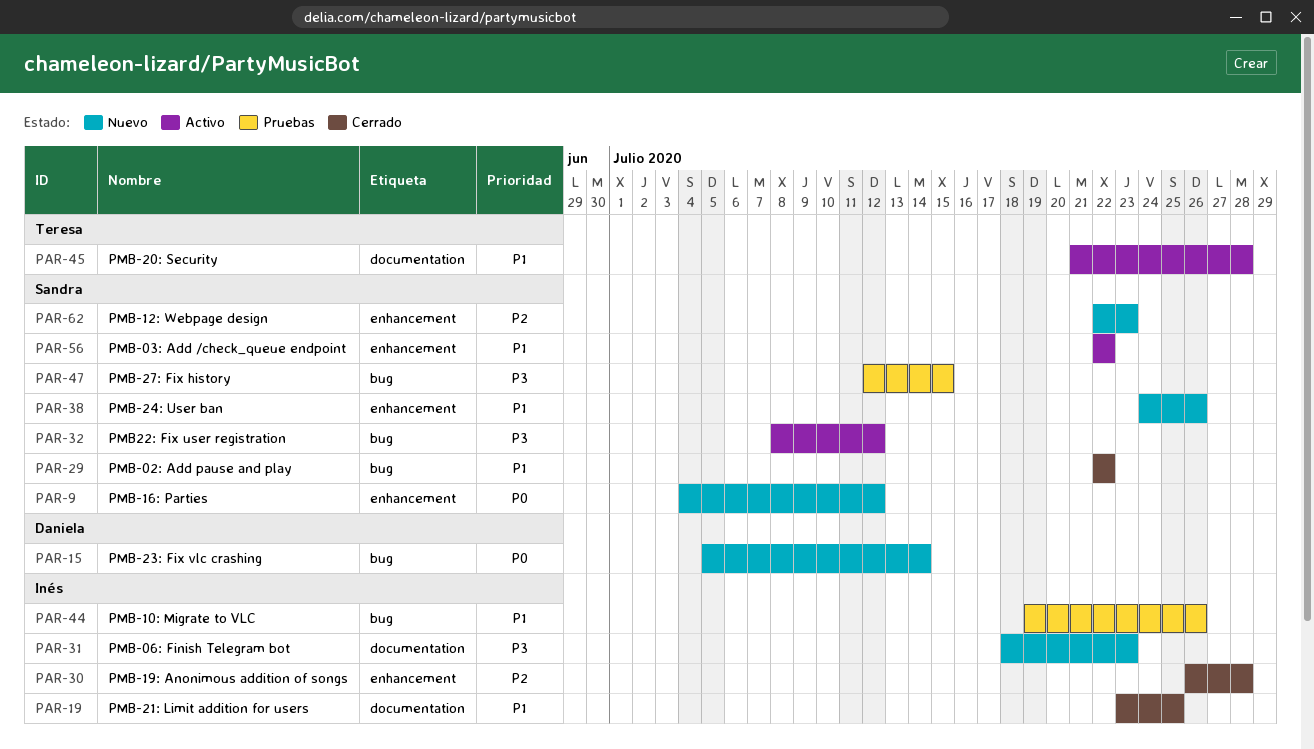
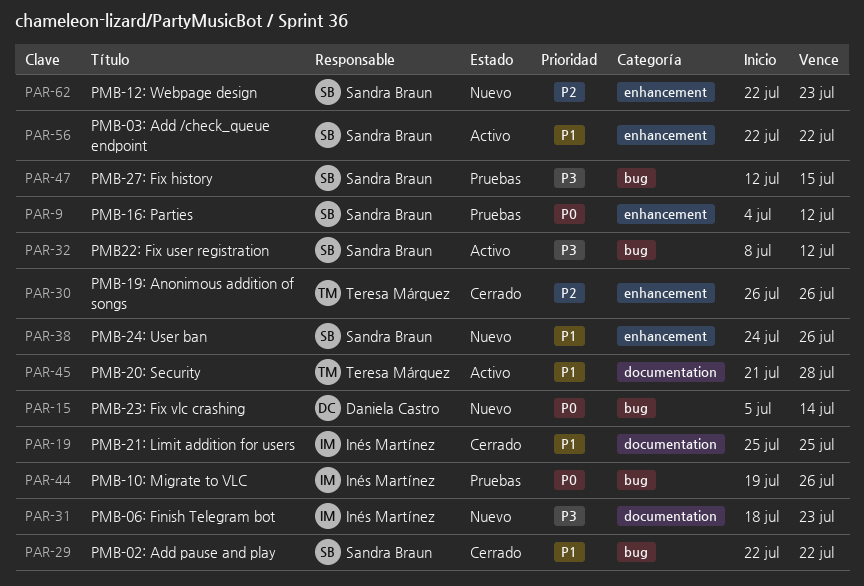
PAR-9, status: Nuevo -> Pruebas
PAR-19, start: Jul 23 -> Jul 25
PAR-30, owner: Inés Martínez -> Teresa Márquez
PAR-30, due: Jul 28 -> Jul 26
PAR-44, priority: P1 -> P0

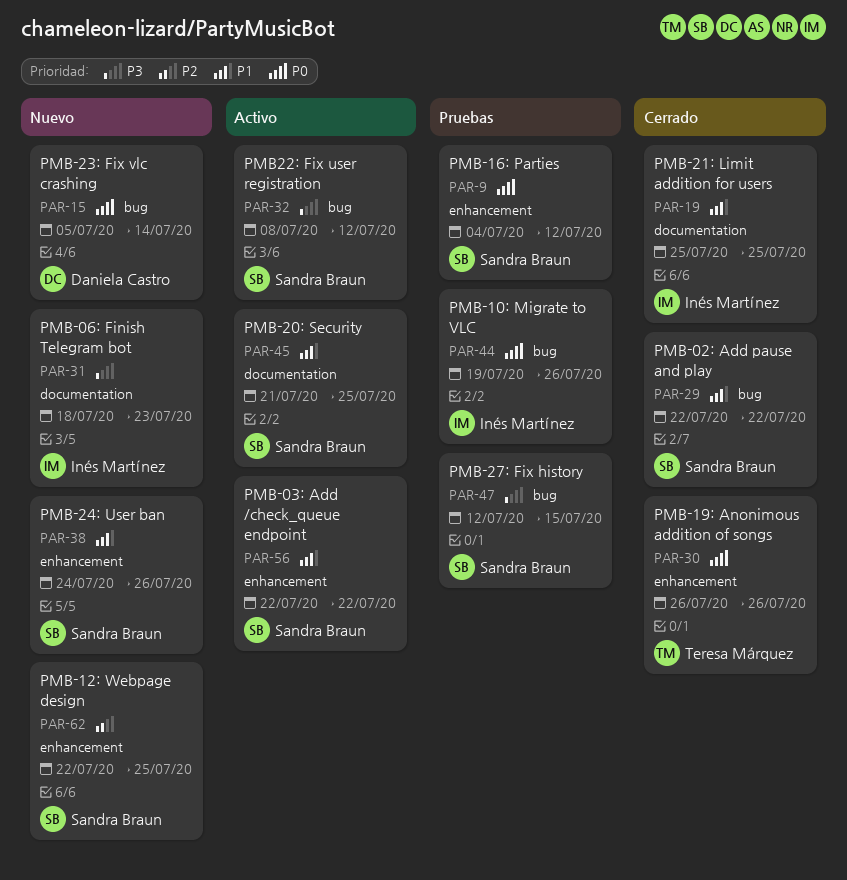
PAR-30, priority: P2 -> P0
PAR-45, owner: Teresa Márquez -> Sandra Braun
PAR-45, due: Jul 28 -> Jul 25
PAR-62, due: Jul 23 -> Jul 25

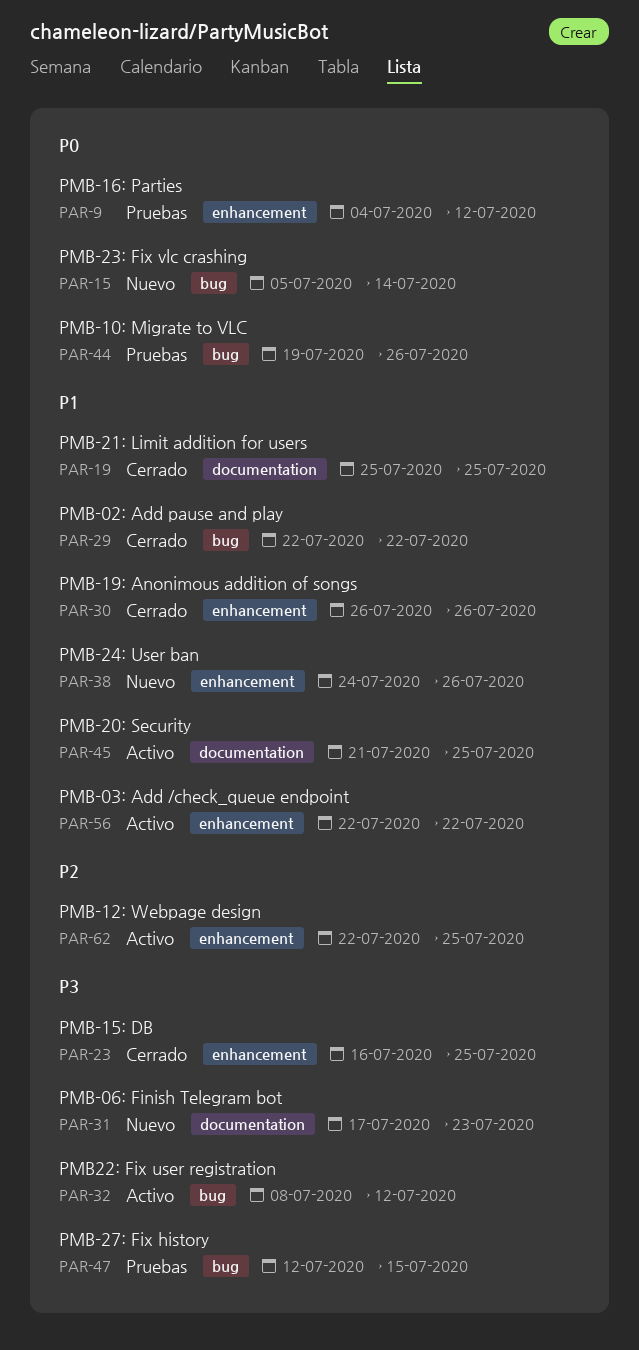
PAR-23: none -> present
PAR-30, priority: P0 -> P1
PAR-31, start: Jul 18 -> Jul 17
PAR-62, status: Nuevo -> Activo

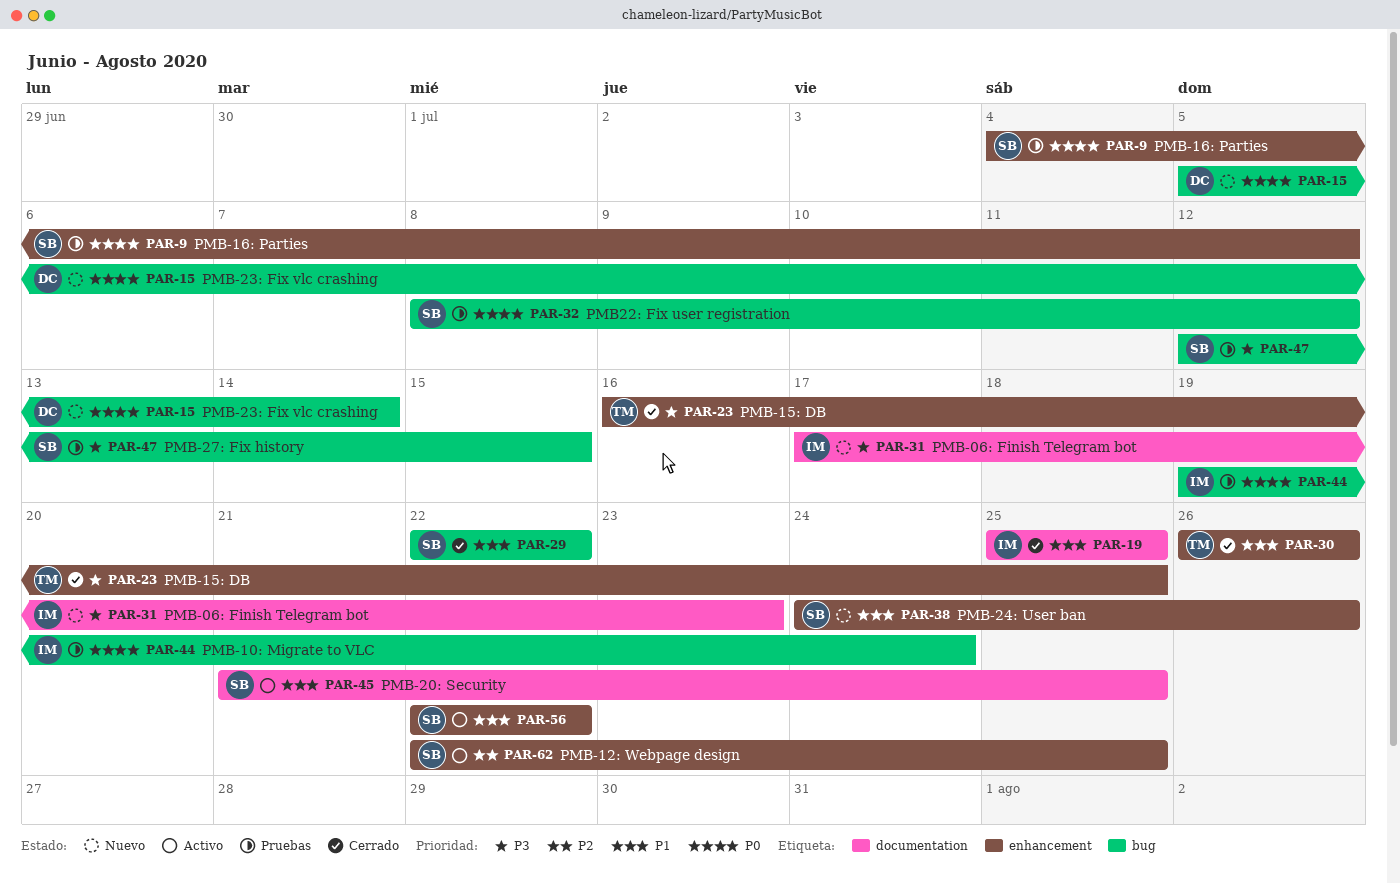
PAR-32, status: Activo -> Pruebas
PAR-32, priority: P3 -> P0
PAR-44, due: Jul 26 -> Jul 24

